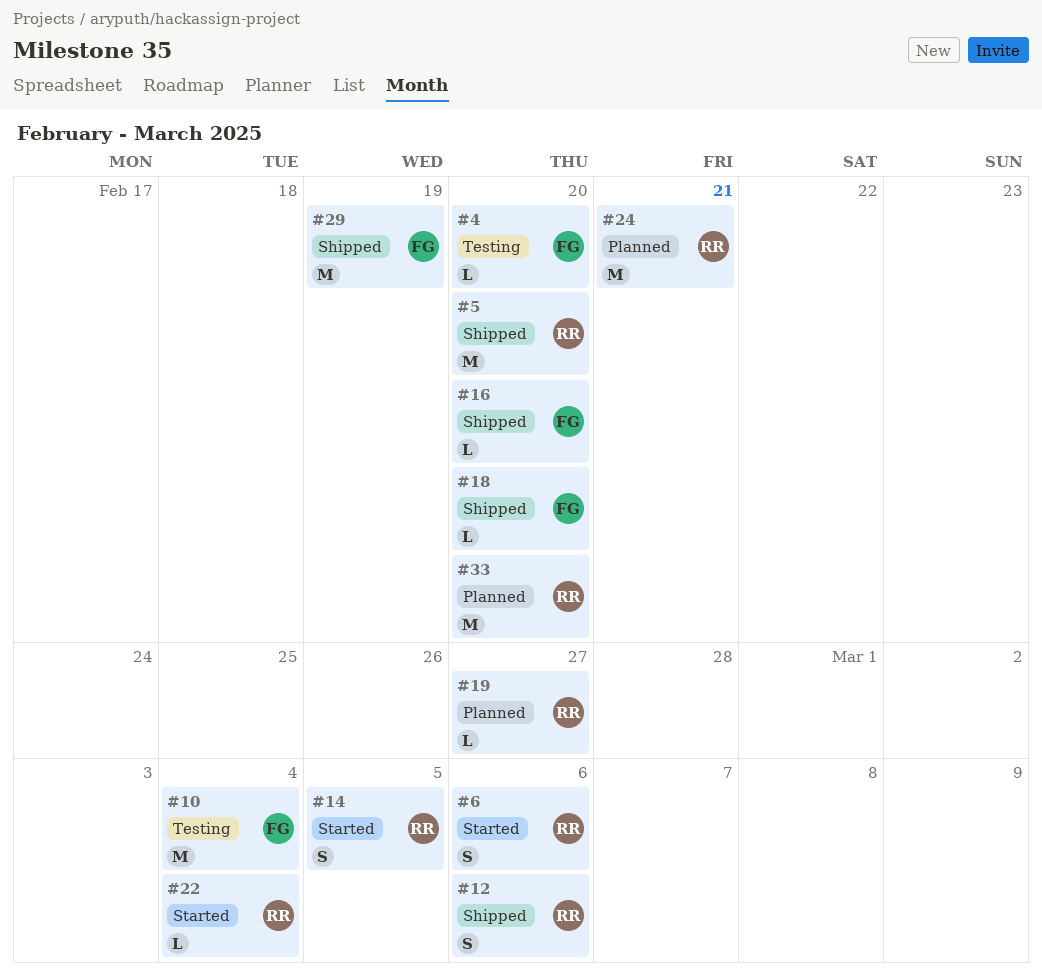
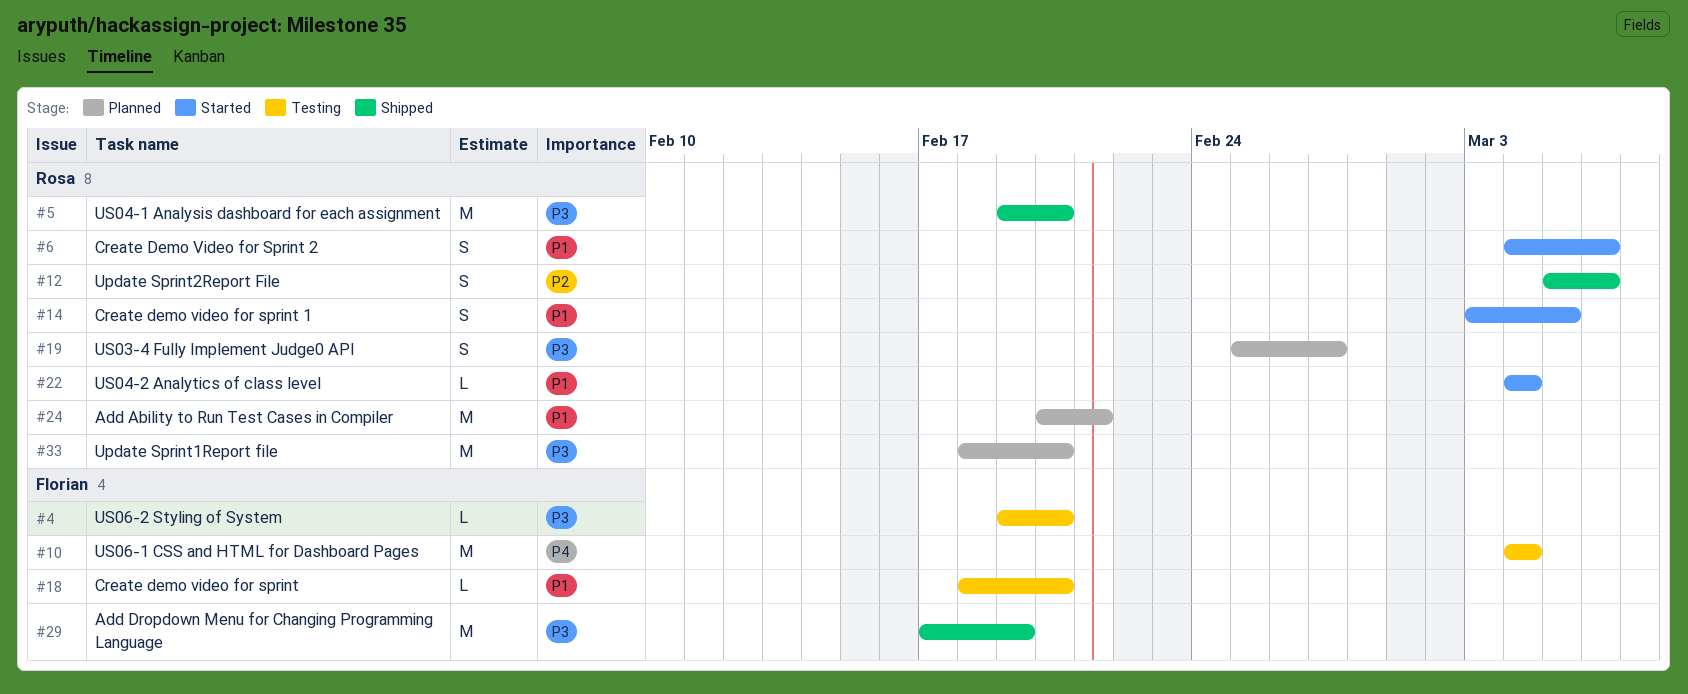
#16: present -> none
#18, status: Shipped -> Testing
#19, estimate: L -> S

